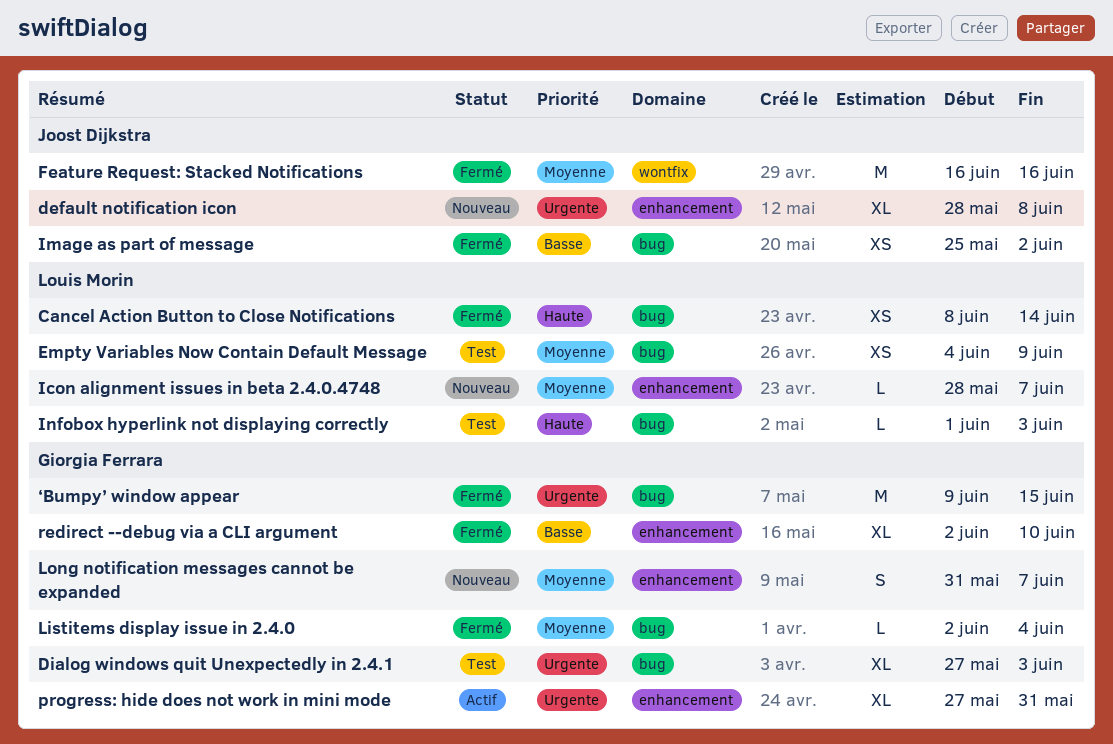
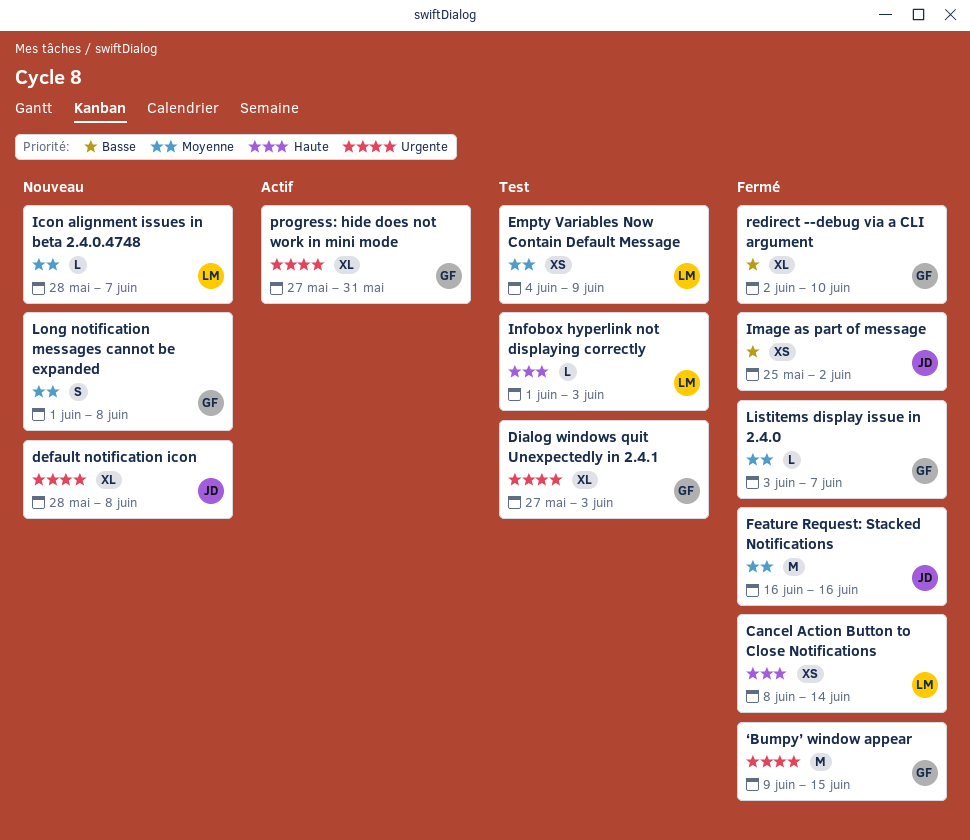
Listitems display issue in 2.4.0, start: Jun 2 -> Jun 3
Listitems display issue in 2.4.0, due: Jun 4 -> Jun 7
Long notification messages cannot be expanded, start: May 31 -> Jun 1
Long notification messages cannot be expanded, due: Jun 7 -> Jun 8

